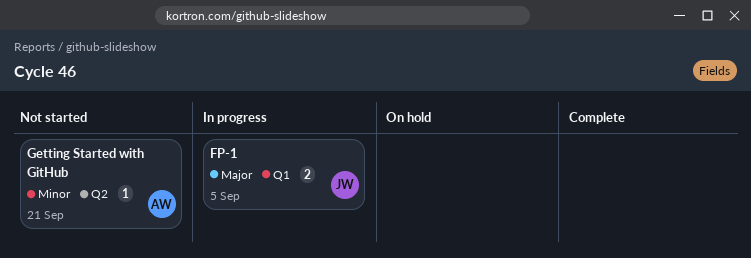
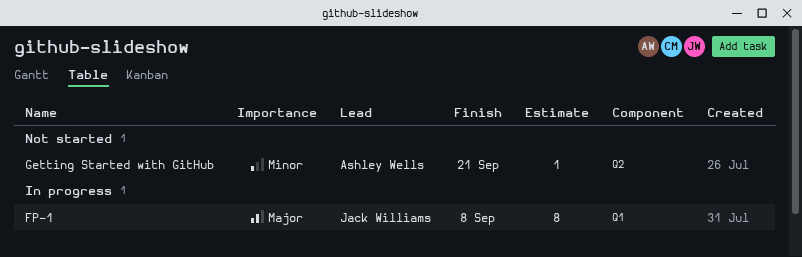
FP-1, estimate: 2 -> 8
FP-1, due: Sep 5 -> Sep 8

